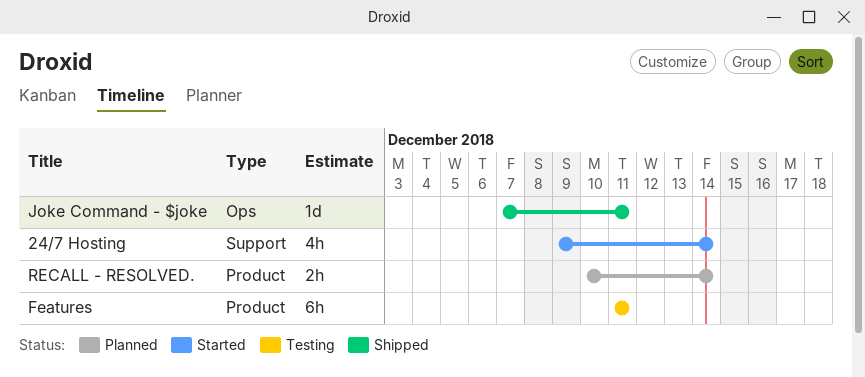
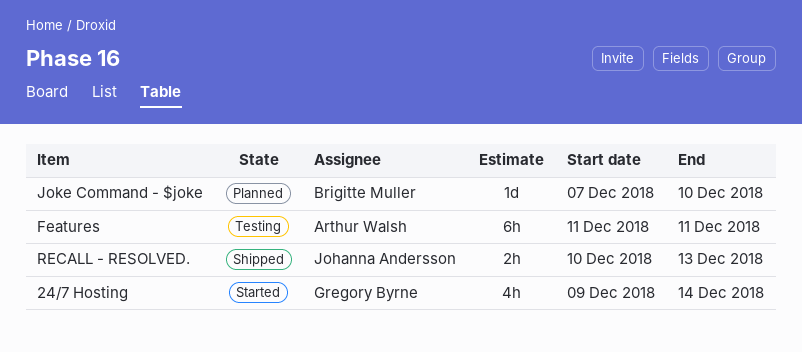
Joke Command - $joke, status: Shipped -> Planned
Joke Command - $joke, due: Dec 11 -> Dec 10
RECALL - RESOLVED., status: Planned -> Shipped
RECALL - RESOLVED., due: Dec 14 -> Dec 13

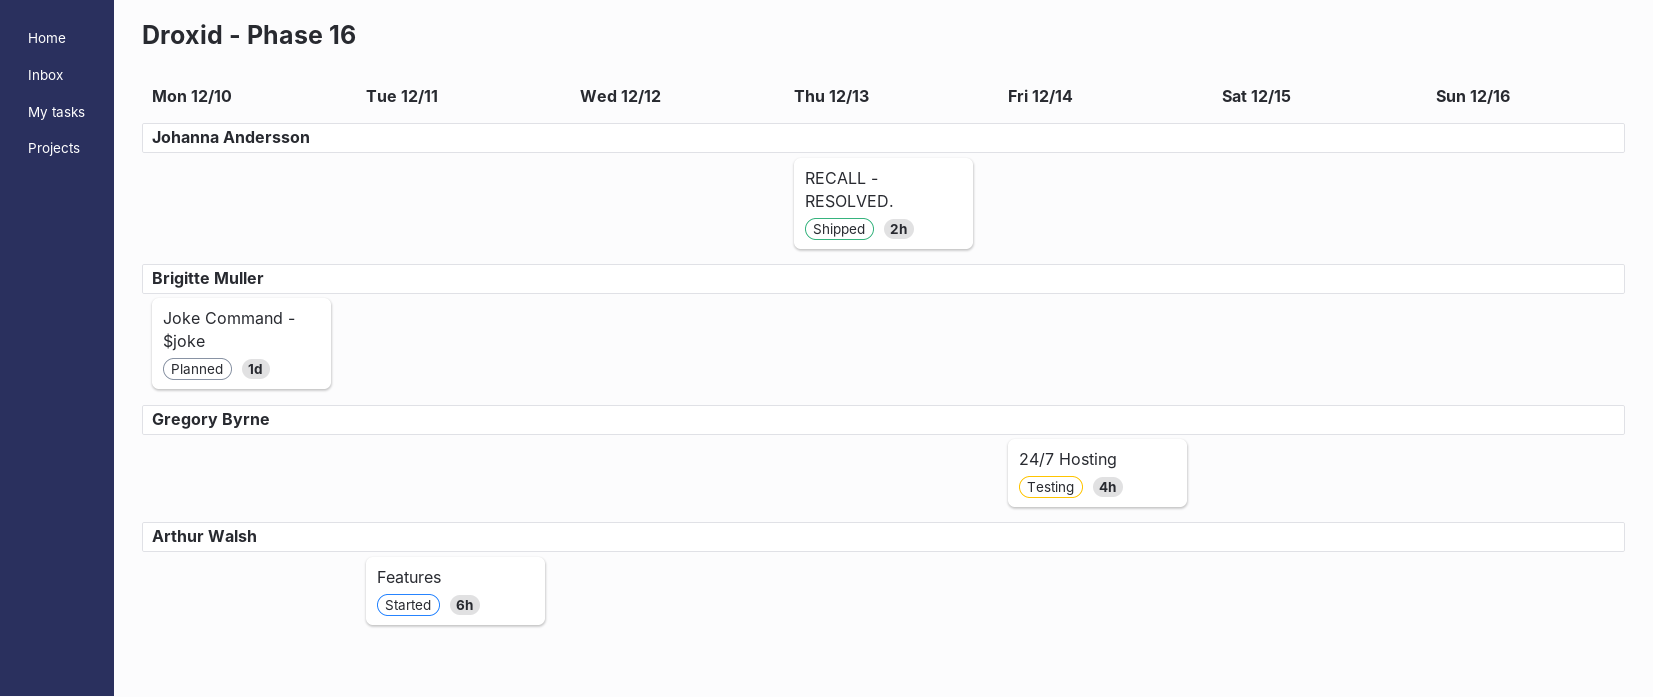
24/7 Hosting, status: Started -> Testing
Features, status: Testing -> Started

